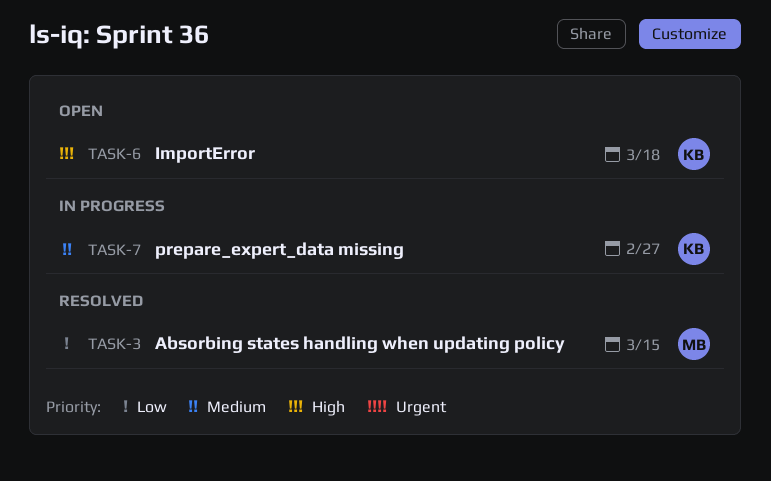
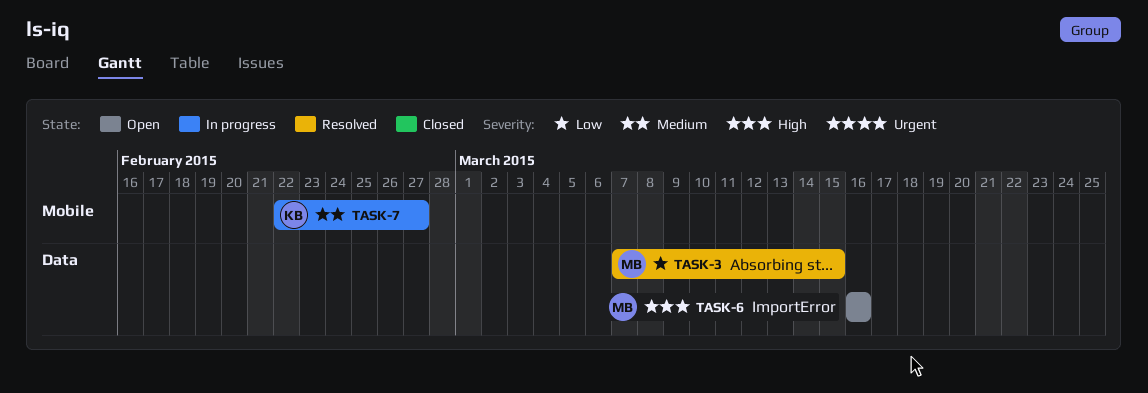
TASK-6, owner: KB -> MB
TASK-6, due: Mar 18 -> Mar 16

